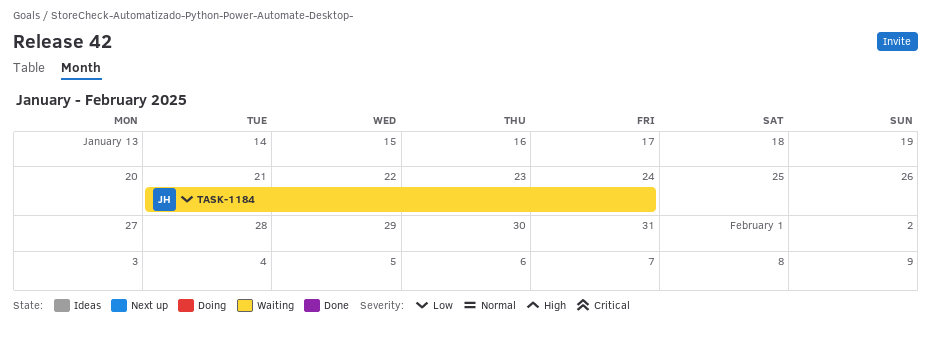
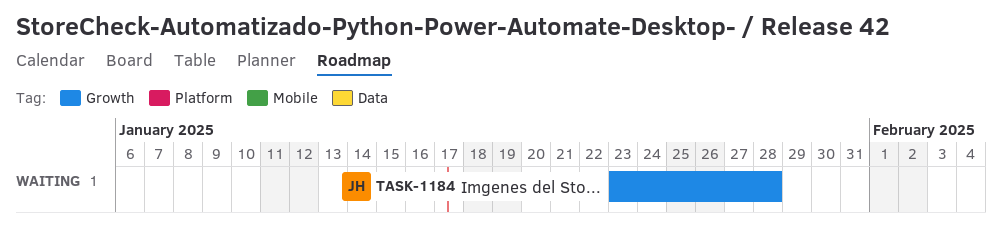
TASK-1184, start: Jan 21 -> Jan 23
TASK-1184, due: Jan 24 -> Jan 28

